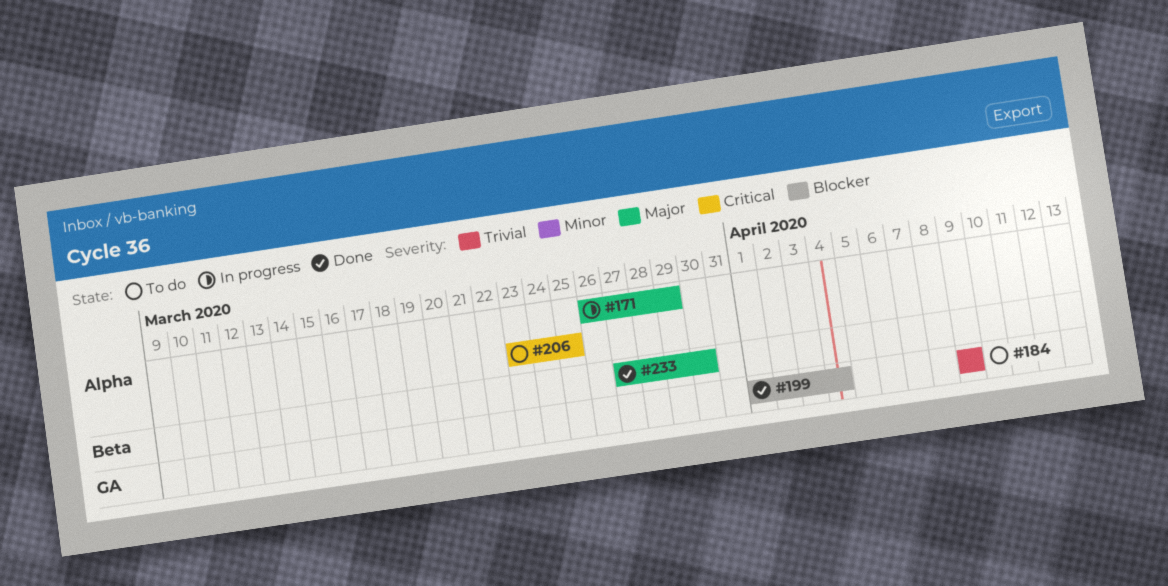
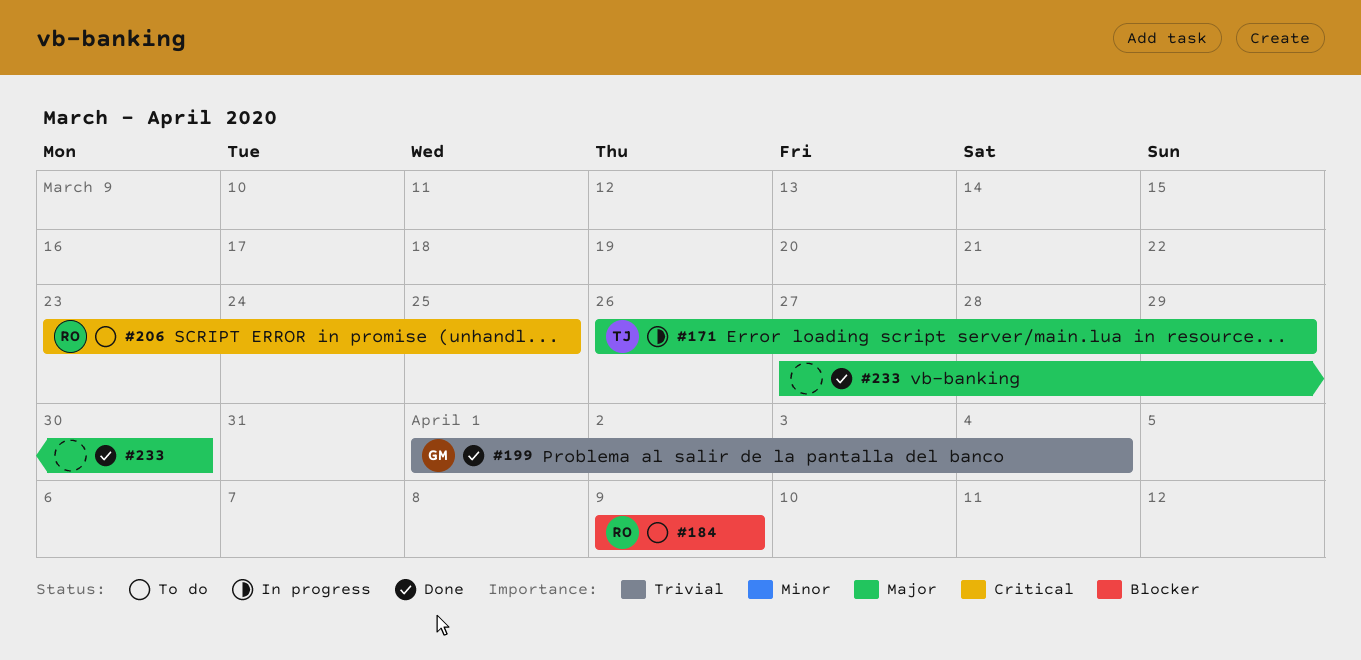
#184, priority: Trivial -> Blocker
#199, priority: Blocker -> Trivial

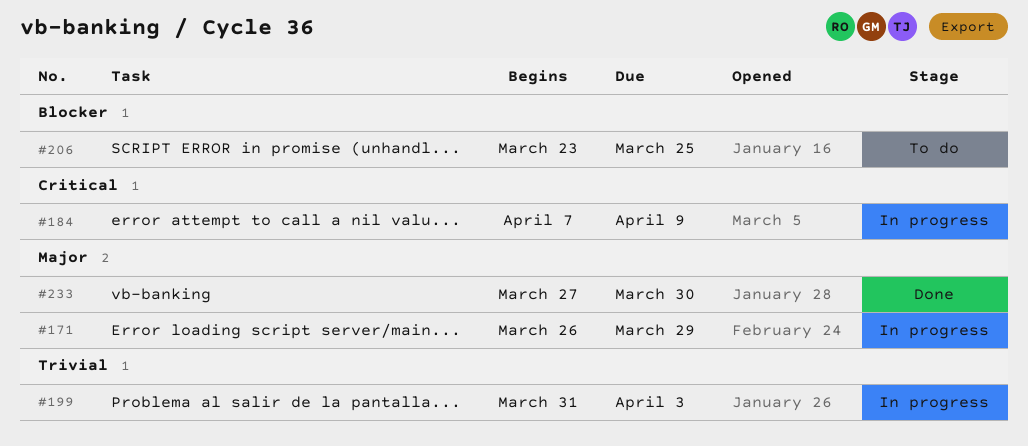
#184, status: To do -> In progress
#184, priority: Blocker -> Critical
#184, start: Apr 9 -> Apr 7
#199, status: Done -> In progress
#199, start: Apr 1 -> Mar 31
#199, due: Apr 4 -> Apr 3
#206, priority: Critical -> Blocker

